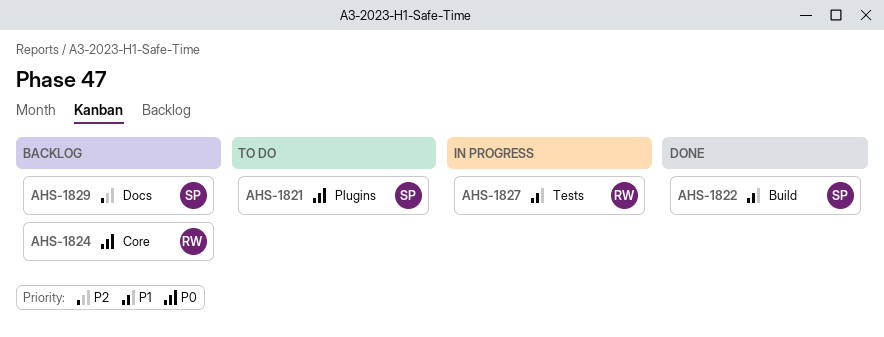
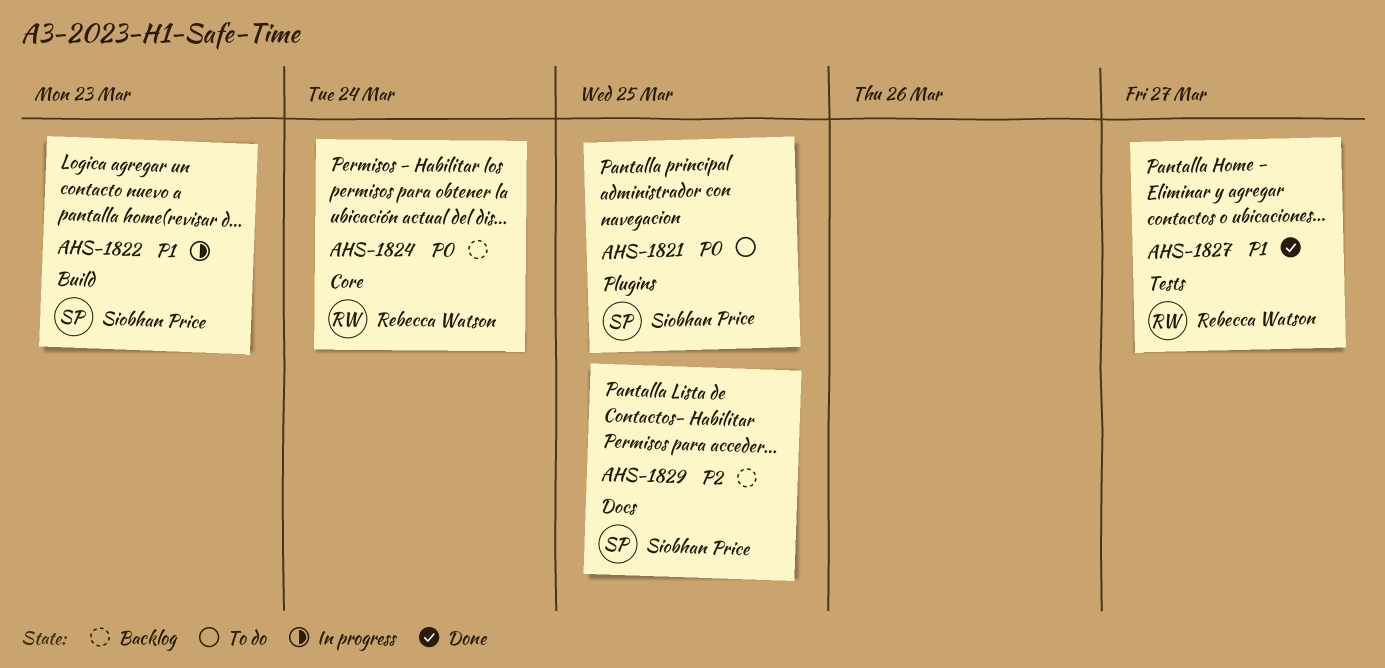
AHS-1822, status: Done -> In progress
AHS-1827, status: In progress -> Done

